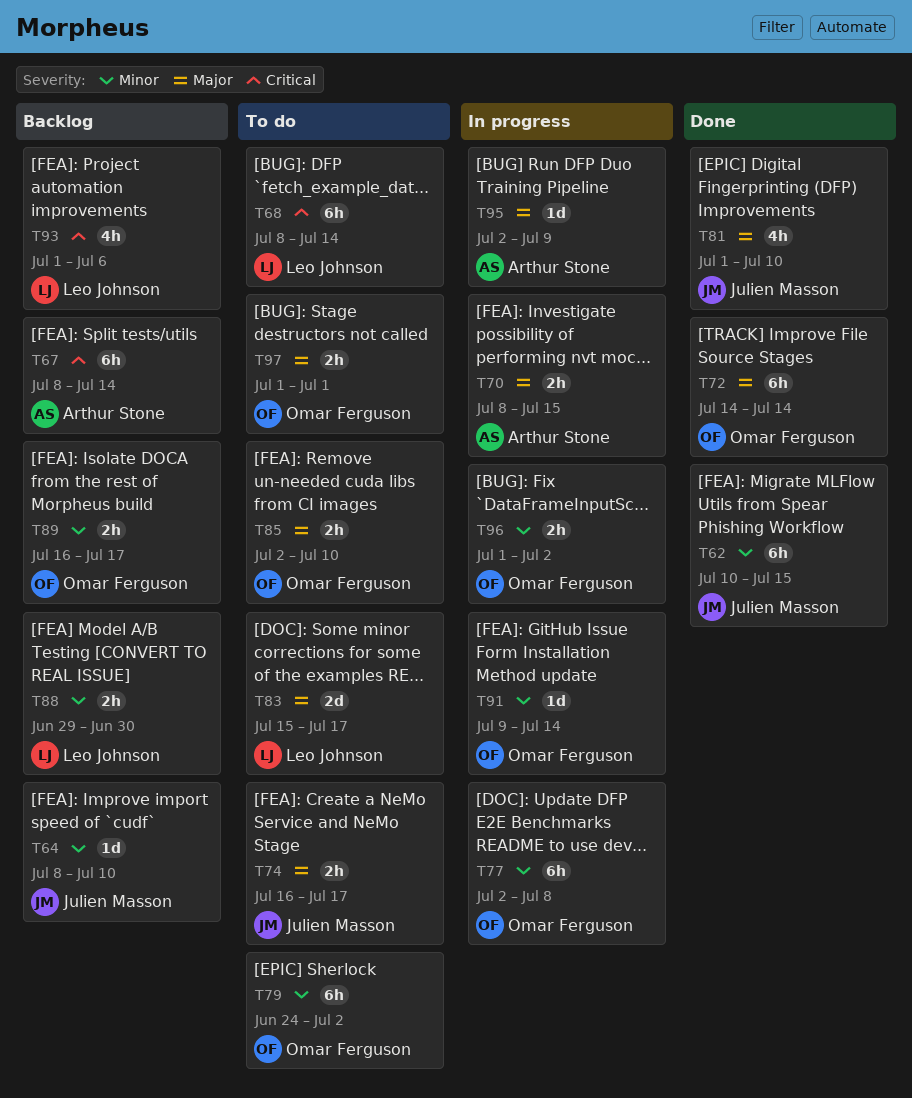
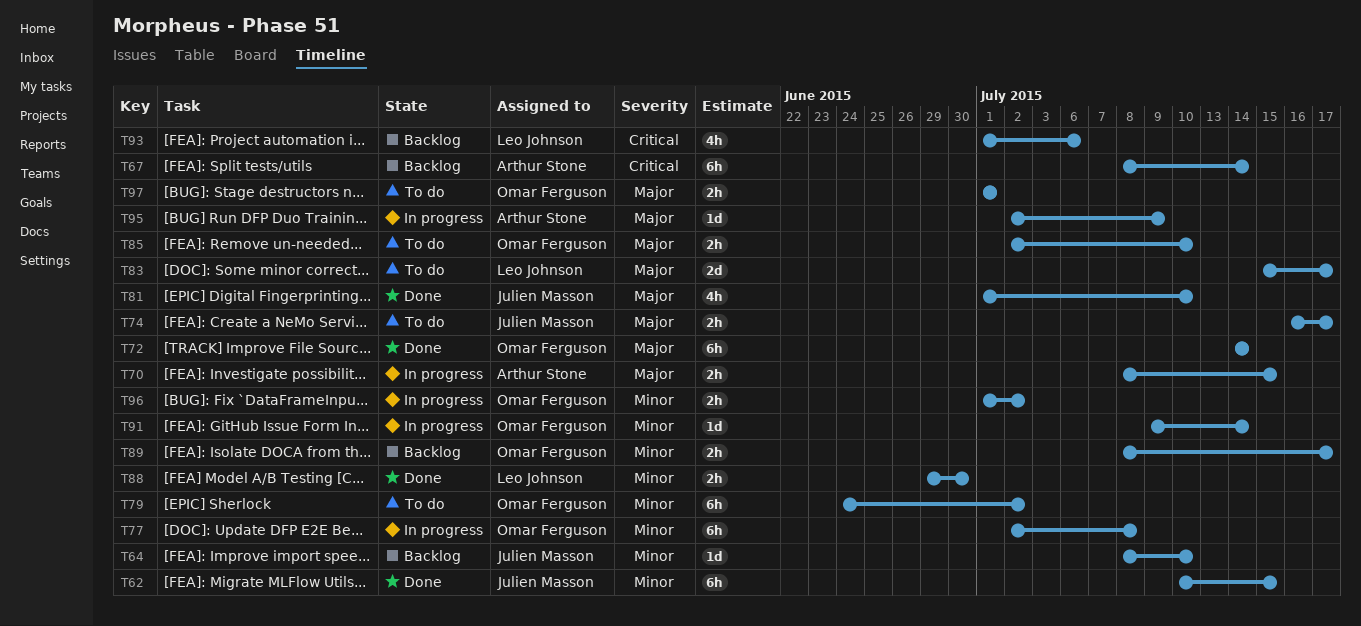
T68: present -> none
T88, status: Backlog -> Done
T89, start: Jul 16 -> Jul 8

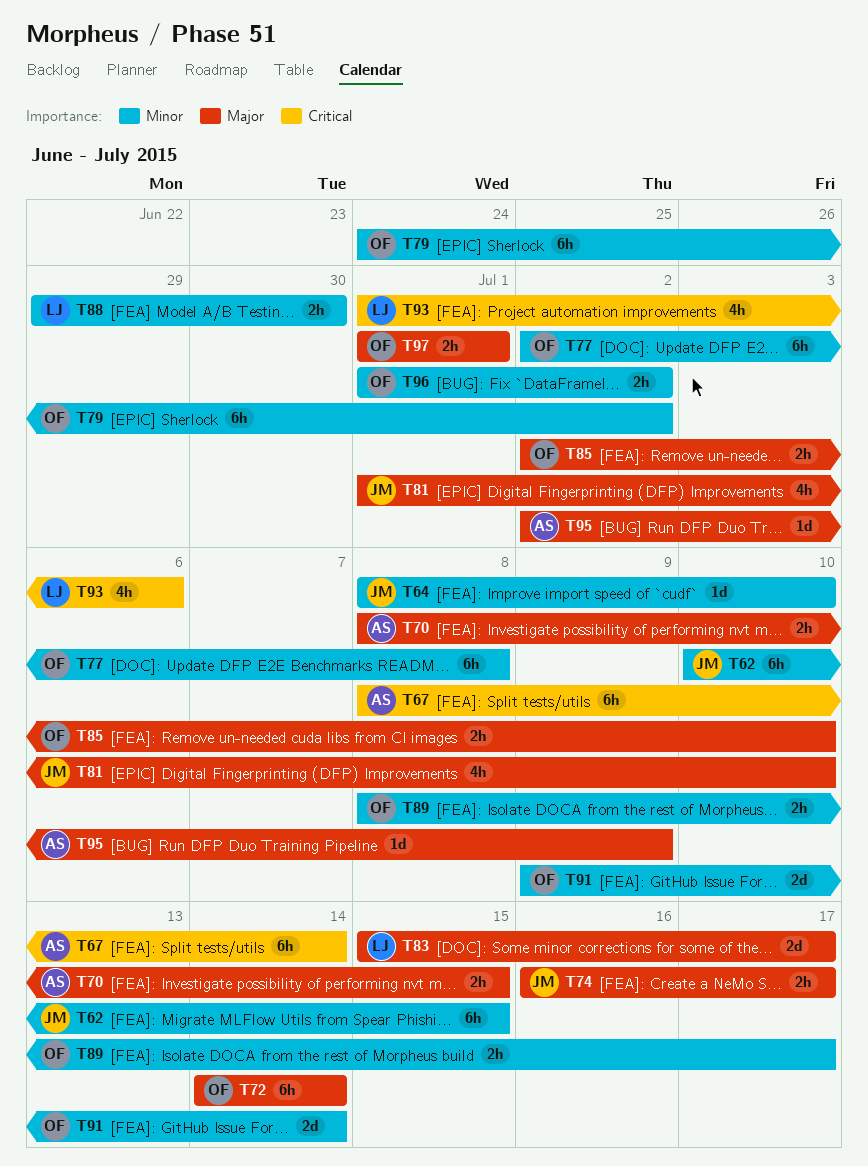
T91, estimate: 1d -> 2d

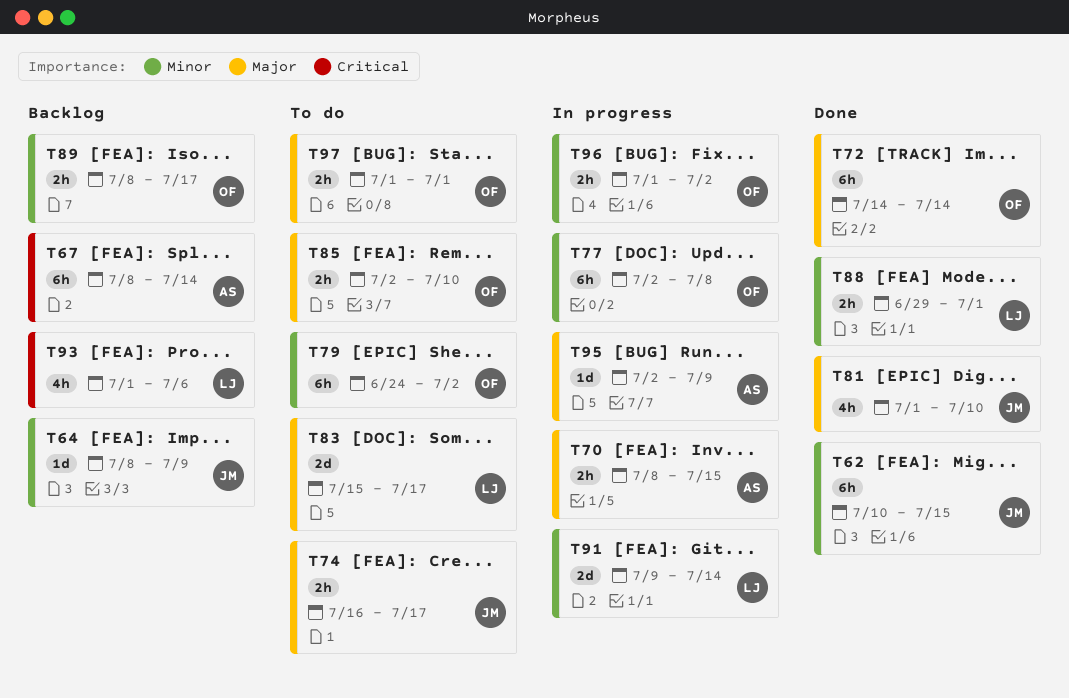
T64, due: Jul 10 -> Jul 9
T88, due: Jun 30 -> Jul 1
T91, owner: OF -> LJ

